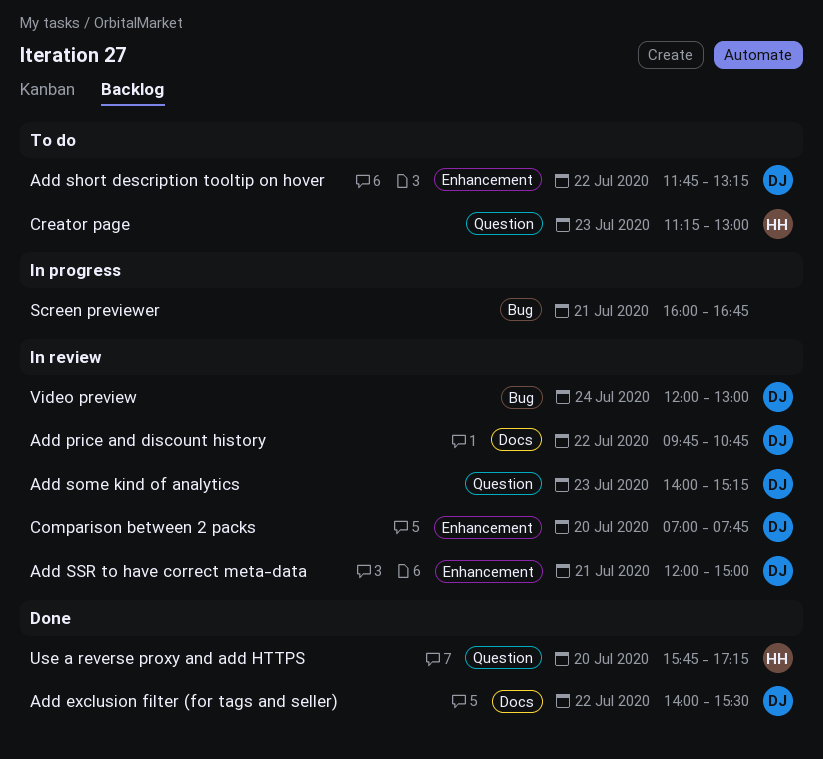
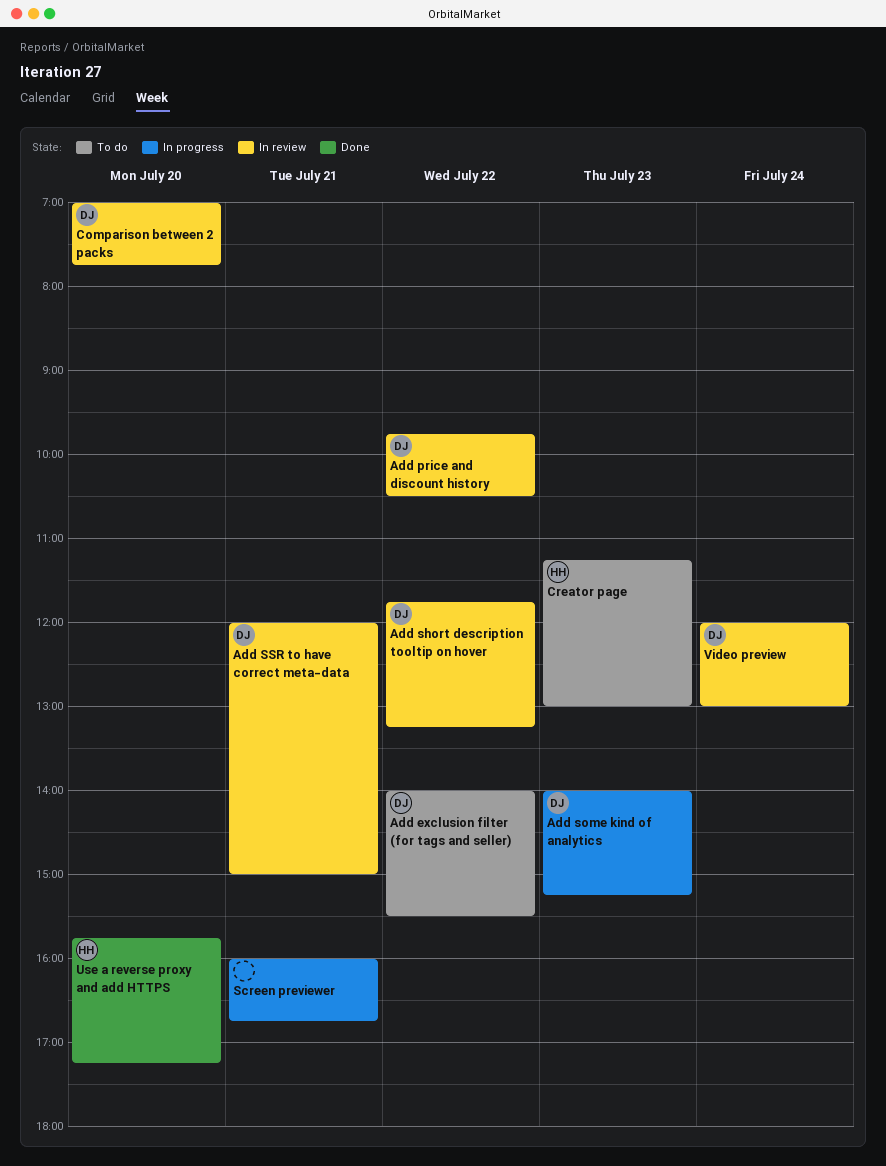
Add exclusion filter (for tags and seller), status: Done -> To do
Add price and discount history, ends: 10:45 -> 10:30
Add short description tooltip on hover, status: To do -> In review
Add some kind of analytics, status: In review -> In progress

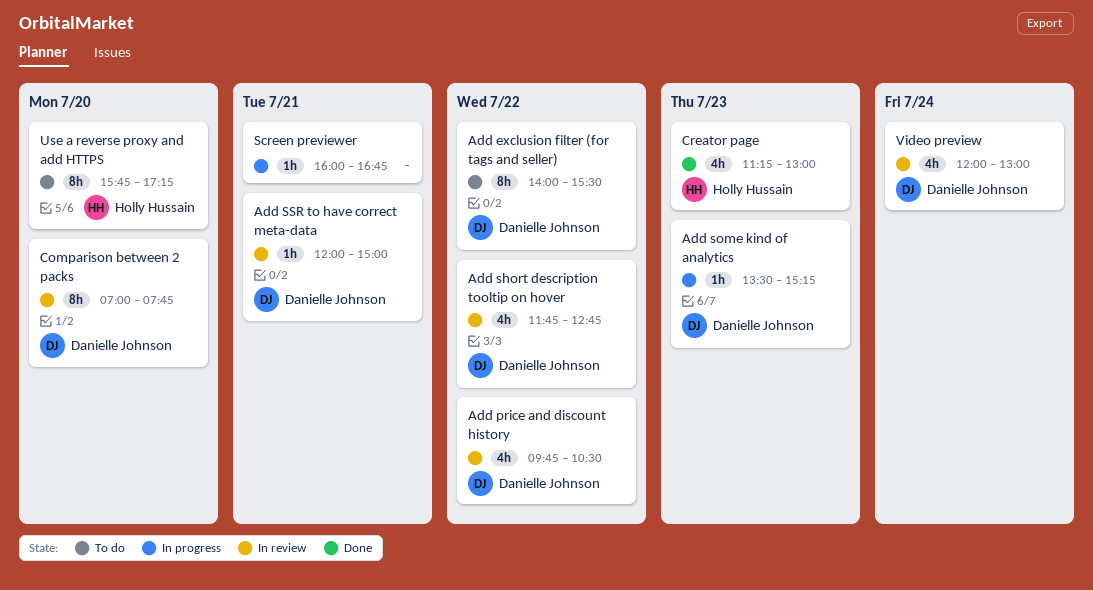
Add short description tooltip on hover, ends: 13:15 -> 12:45
Add some kind of analytics, begins: 14:00 -> 13:30
Creator page, status: To do -> Done
Use a reverse proxy and add HTTPS, status: Done -> To do

